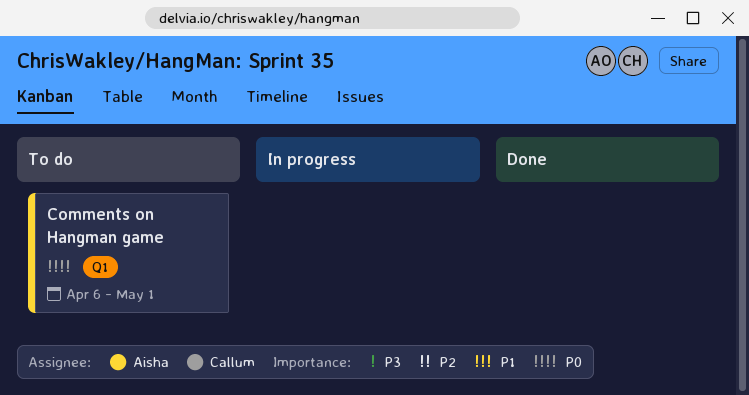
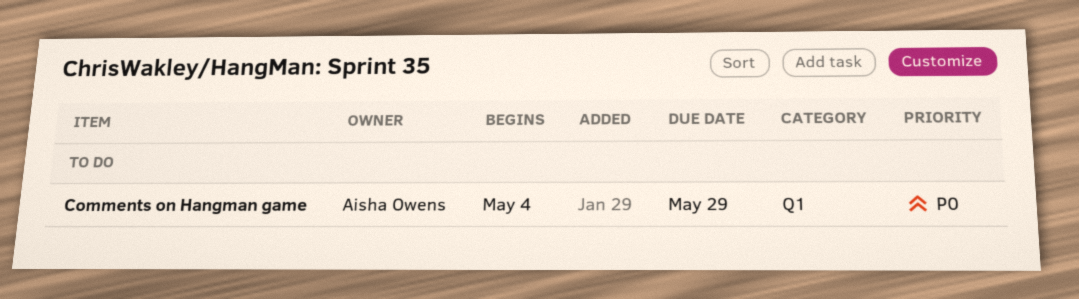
Comments on Hangman game, start: Apr 6 -> May 4
Comments on Hangman game, due: May 1 -> May 29

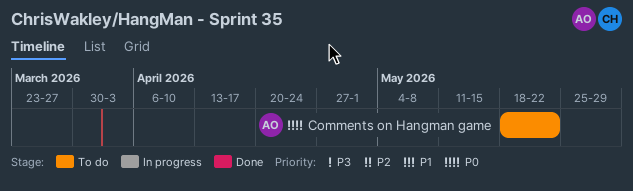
Comments on Hangman game, start: May 4 -> May 18
Comments on Hangman game, due: May 29 -> May 22

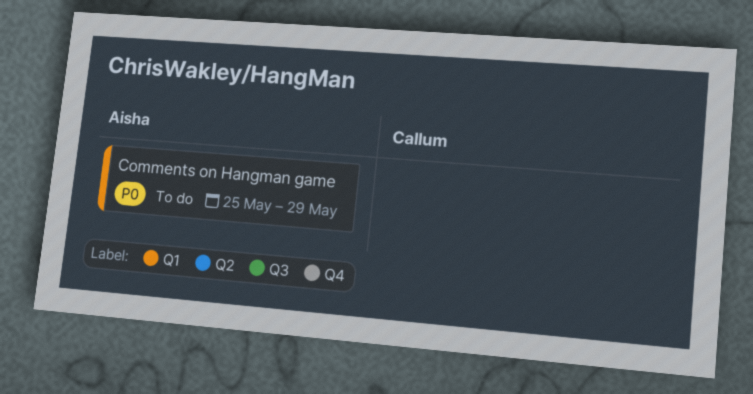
Comments on Hangman game, start: May 18 -> May 25
Comments on Hangman game, due: May 22 -> May 29

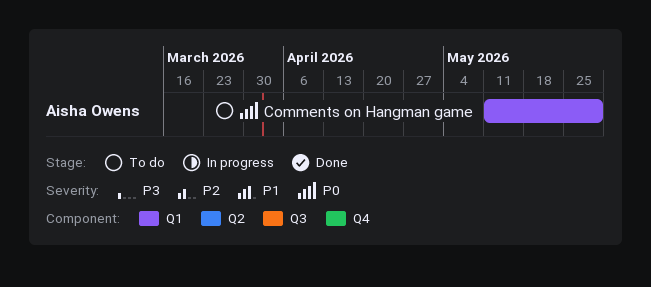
Comments on Hangman game, start: May 25 -> May 11

